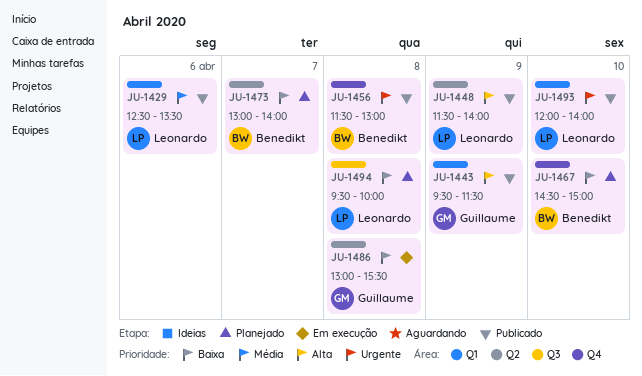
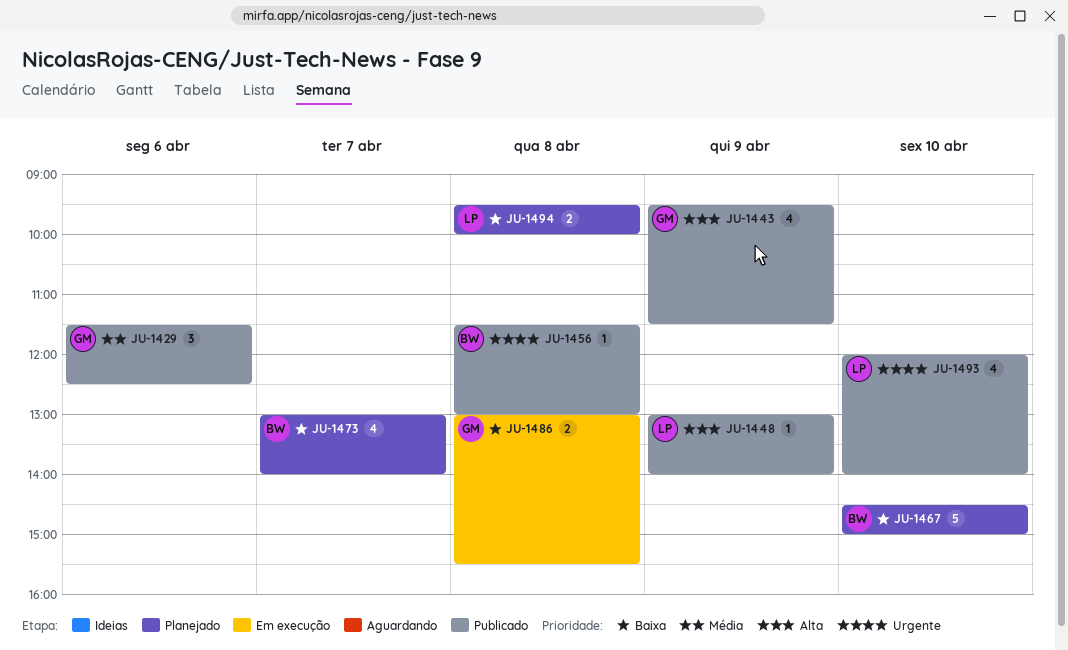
JU-1429, owner: Leonardo -> Guillaume
JU-1429, begins: 12:30 -> 11:30
JU-1429, ends: 13:30 -> 12:30
JU-1448, begins: 11:30 -> 13:00

